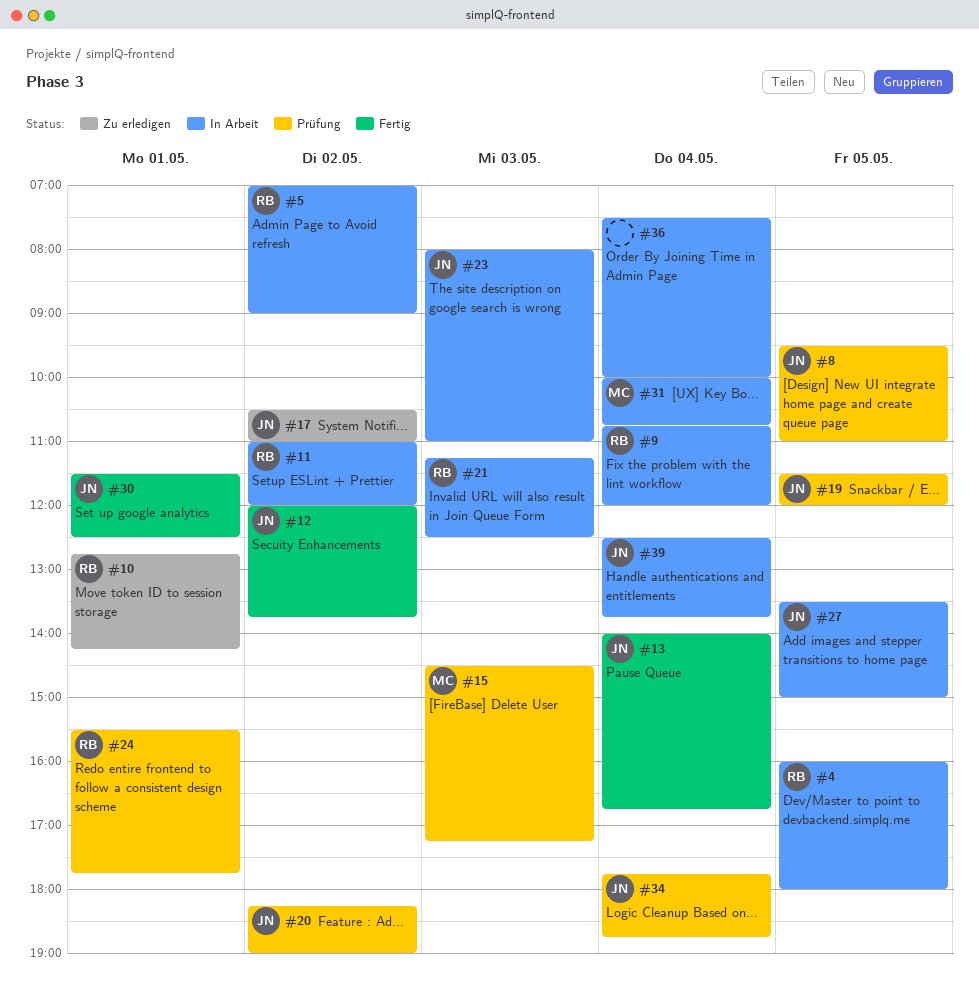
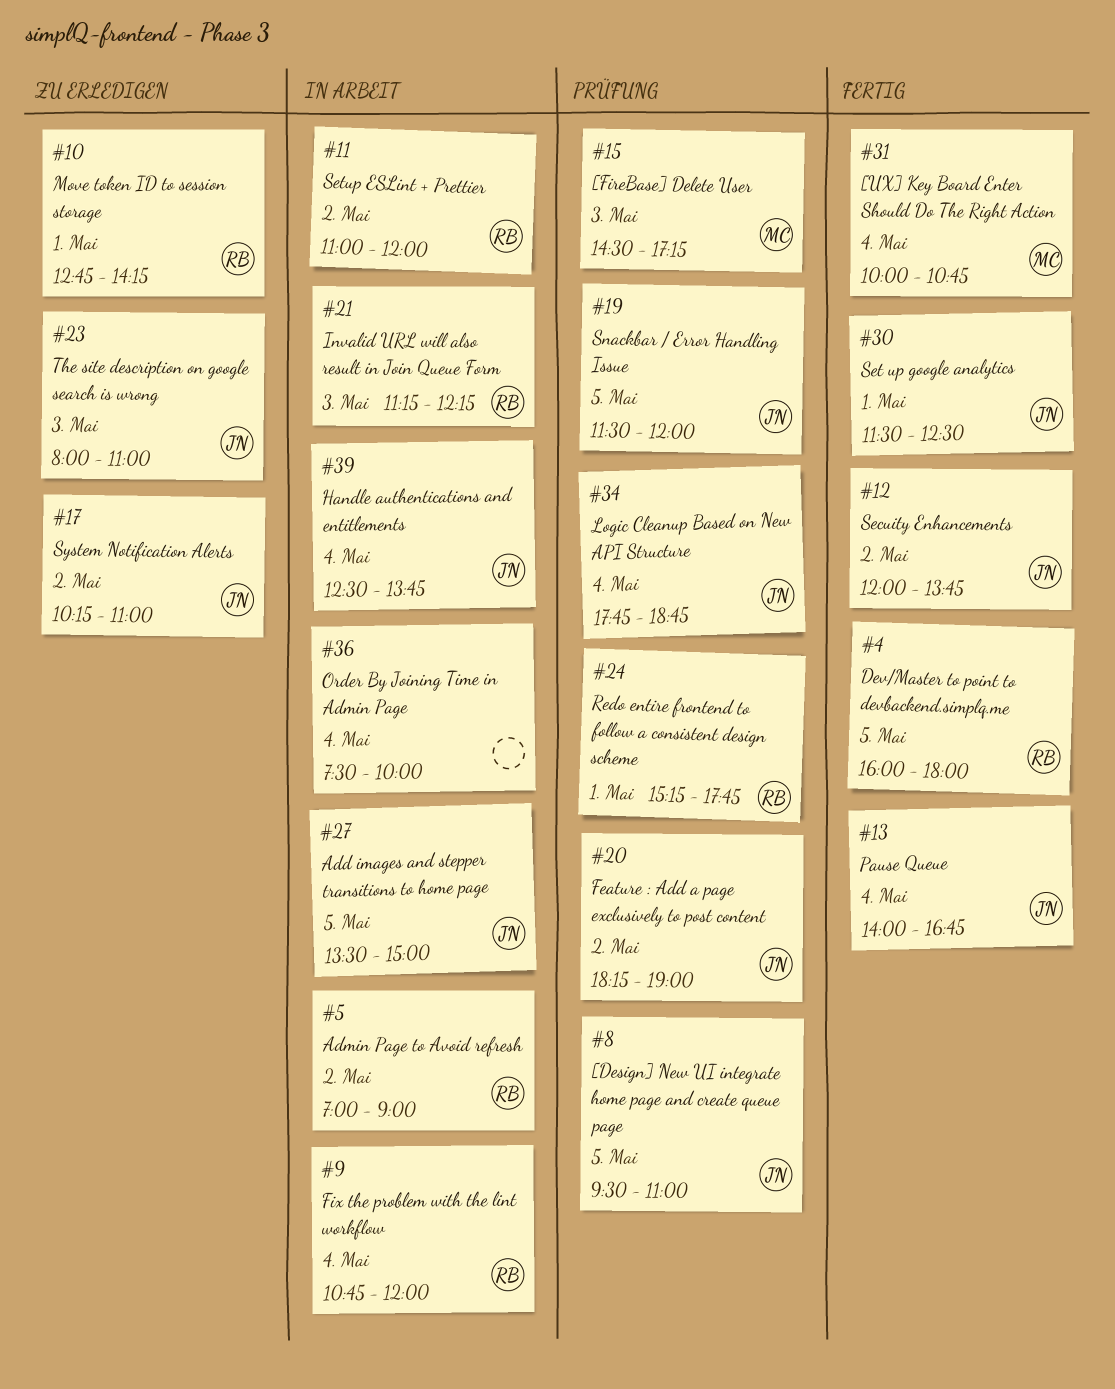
#4, status: In Arbeit -> Fertig
#17, begins: 10:30 -> 10:15
#21, ends: 12:30 -> 12:15
#23, status: In Arbeit -> Zu erledigen
#24, begins: 15:30 -> 15:15
#31, status: In Arbeit -> Fertig

